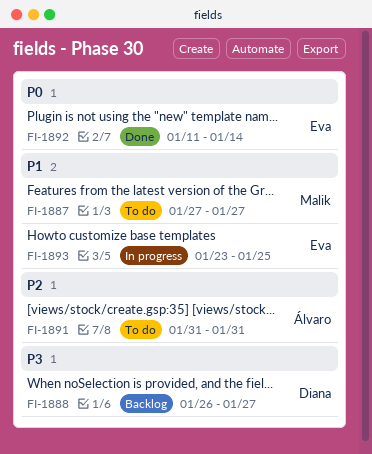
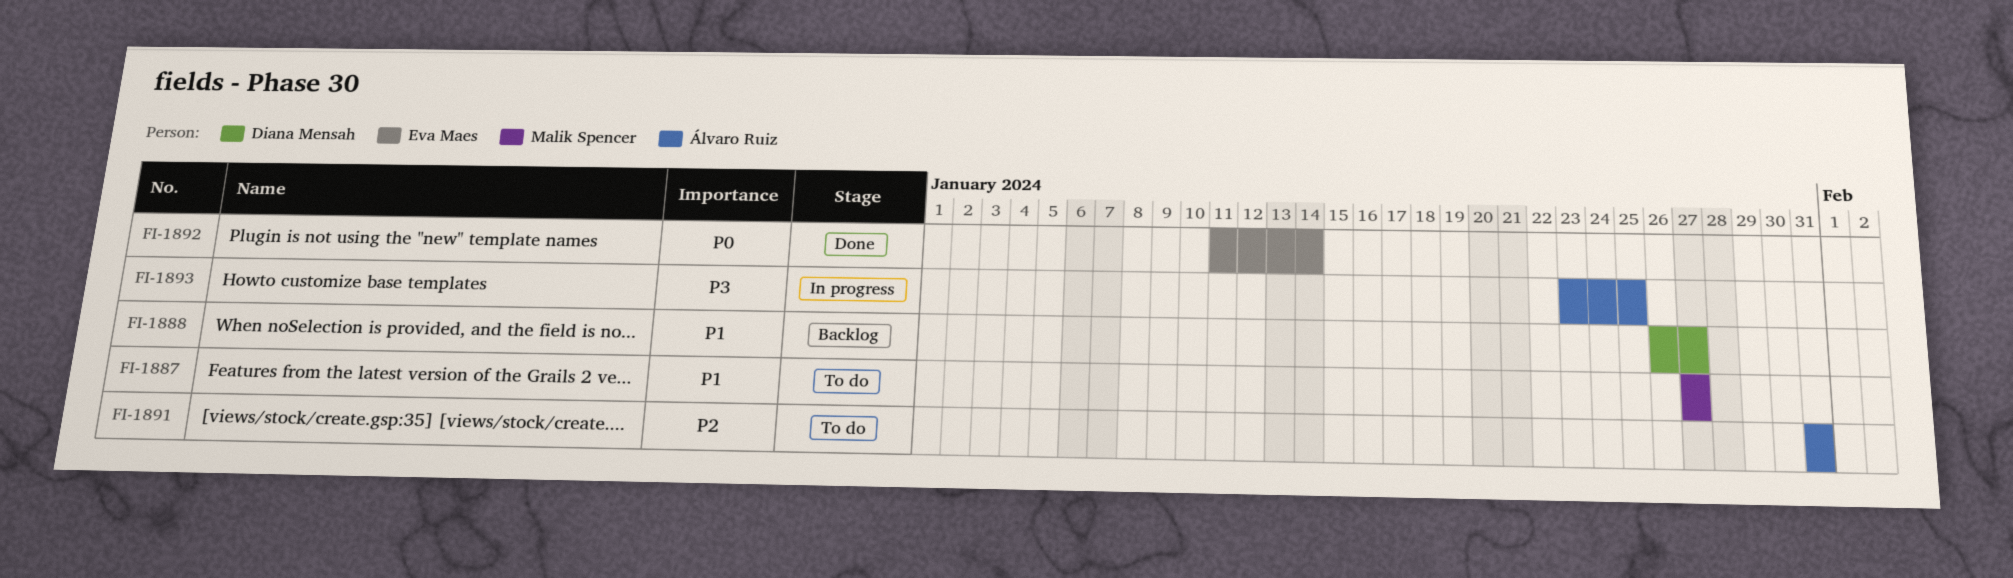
FI-1888, priority: P3 -> P1
FI-1893, owner: Eva Maes -> Álvaro Ruiz
FI-1893, priority: P1 -> P3

